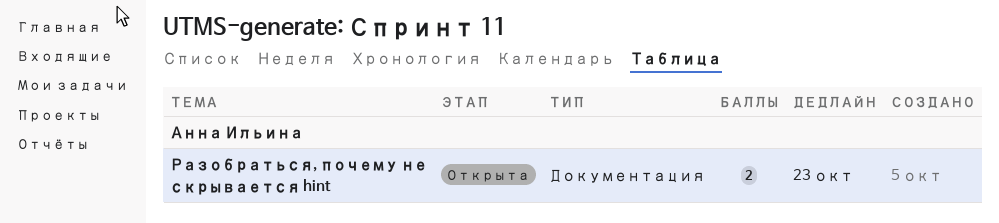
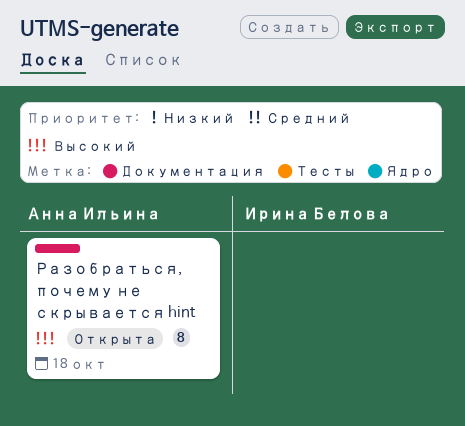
Разобраться, почему не скрывается hint, estimate: 2 -> 8
Разобраться, почему не скрывается hint, due: Oct 23 -> Oct 18

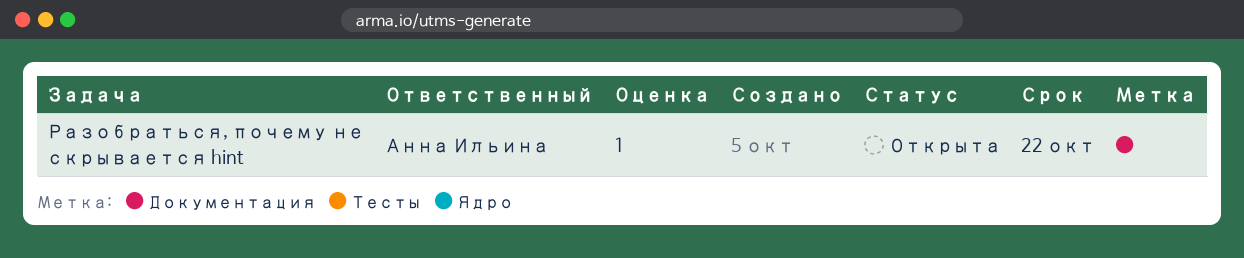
Разобраться, почему не скрывается hint, estimate: 8 -> 1
Разобраться, почему не скрывается hint, due: Oct 18 -> Oct 22

